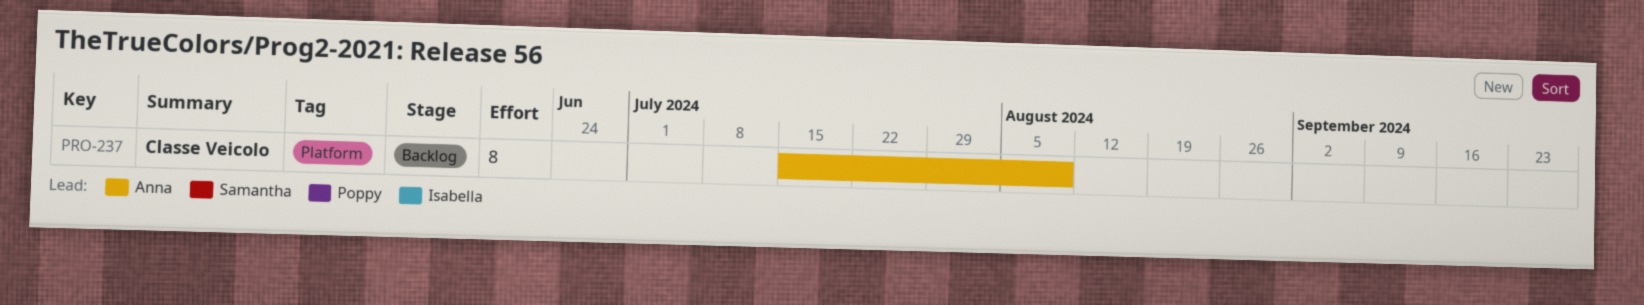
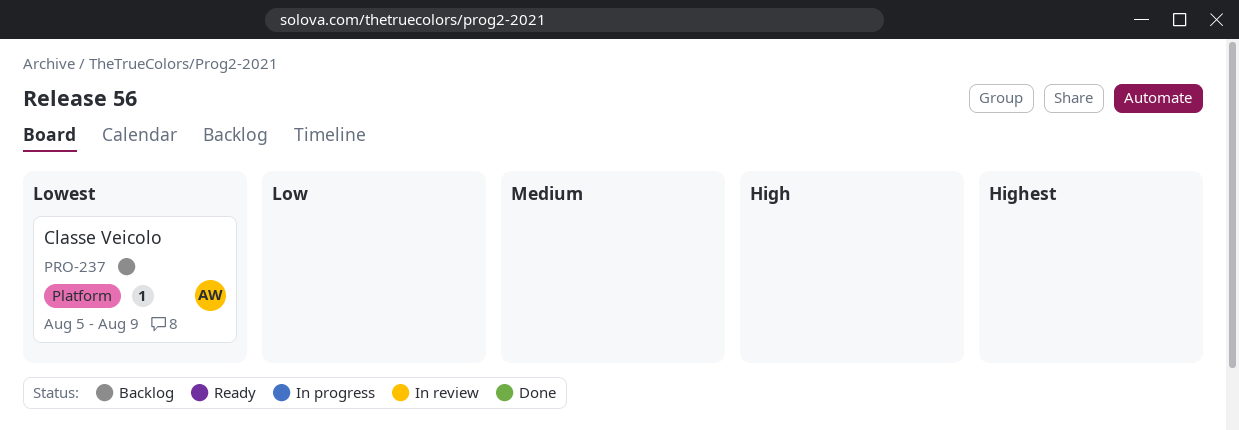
PRO-237, estimate: 8 -> 1
PRO-237, start: Jul 15 -> Aug 5

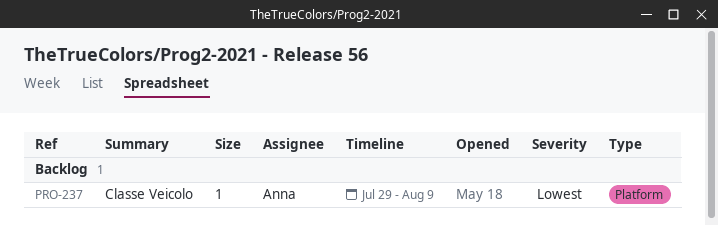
PRO-237, start: Aug 5 -> Jul 29

